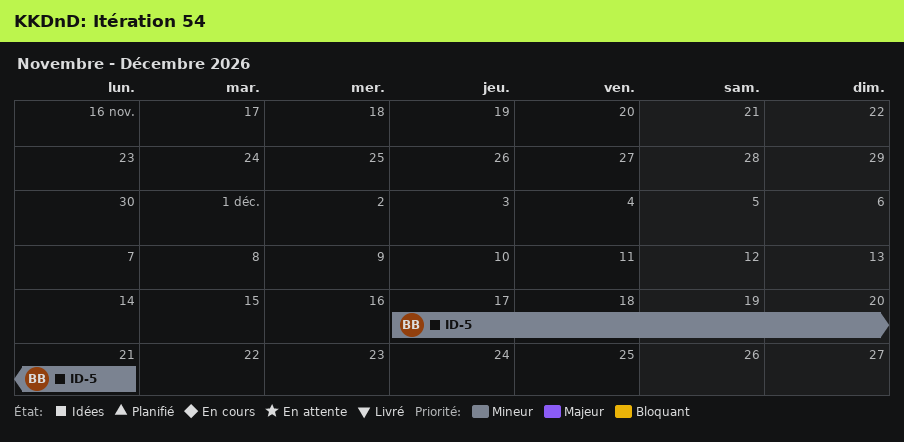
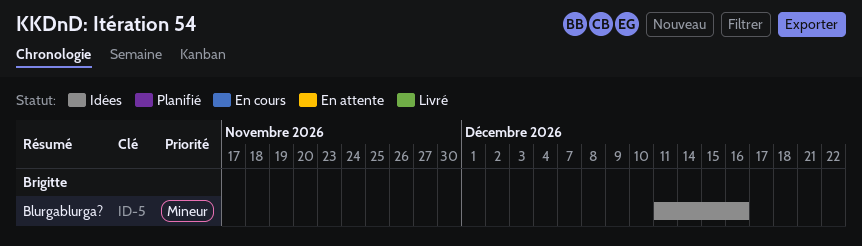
ID-5, start: Dec 17 -> Dec 11
ID-5, due: Dec 21 -> Dec 16

